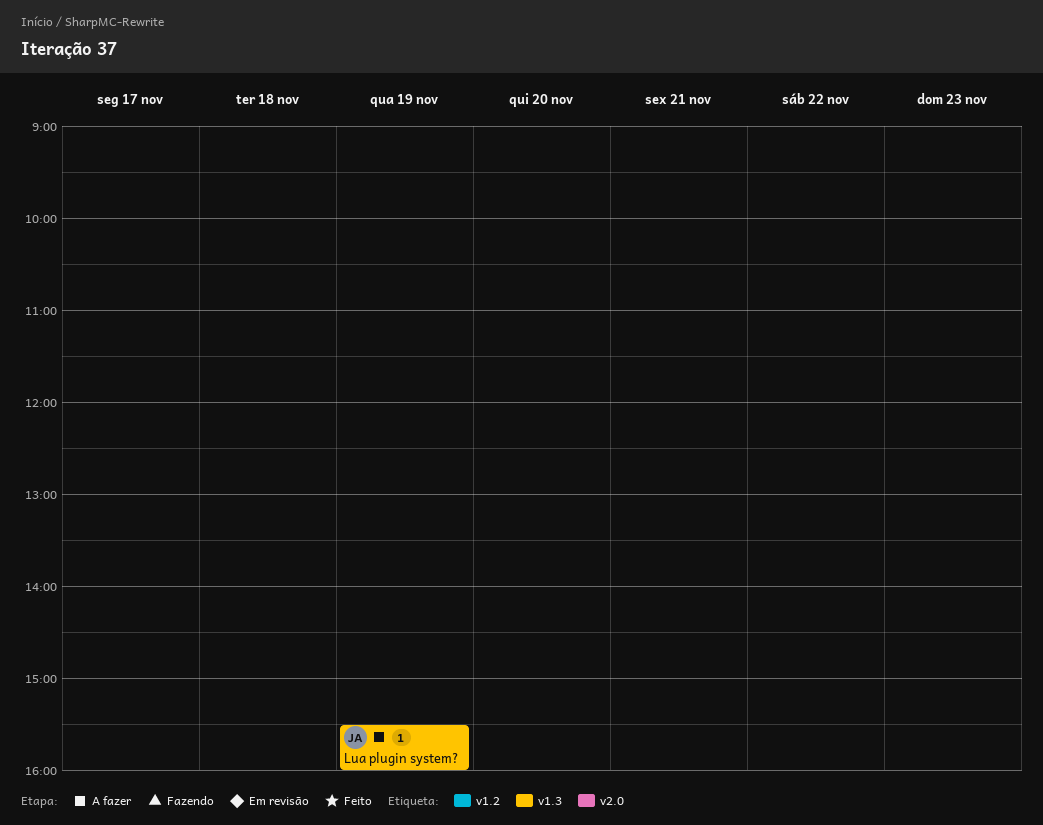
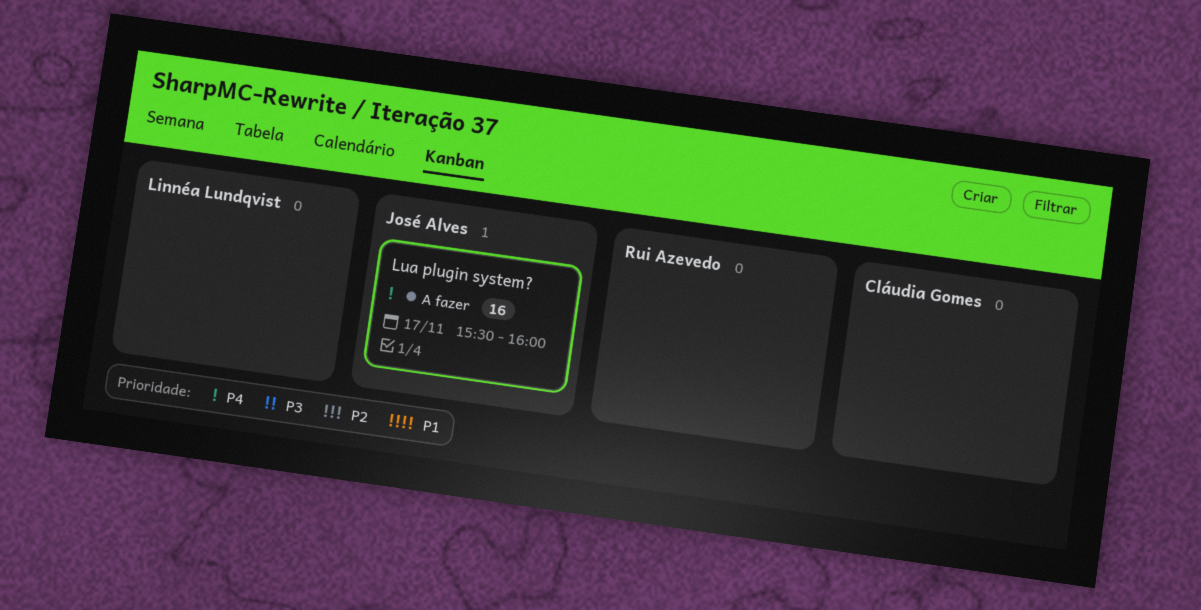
Lua plugin system?, estimate: 1 -> 16
Lua plugin system?, day: Nov 19 -> Nov 17

